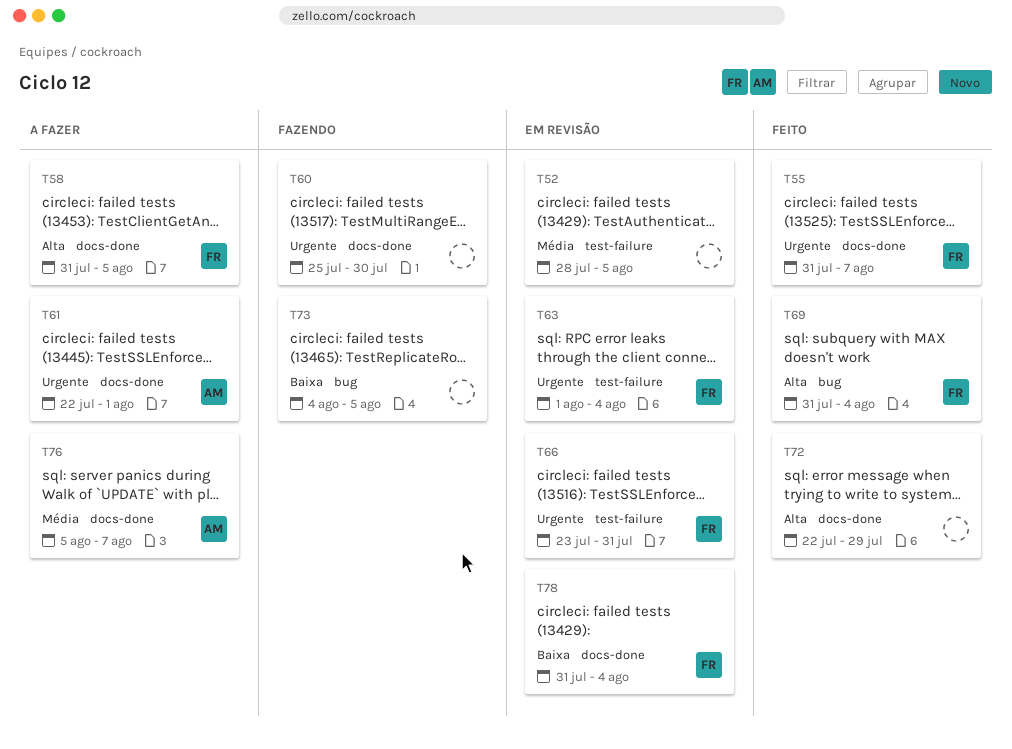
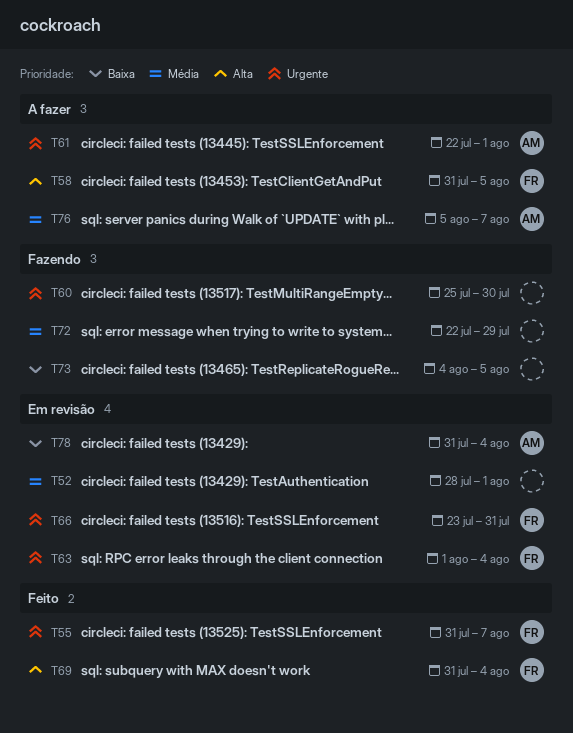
T52, due: Aug 5 -> Aug 1
T72, status: Feito -> Fazendo
T72, priority: Alta -> Média
T78, owner: FR -> AM

